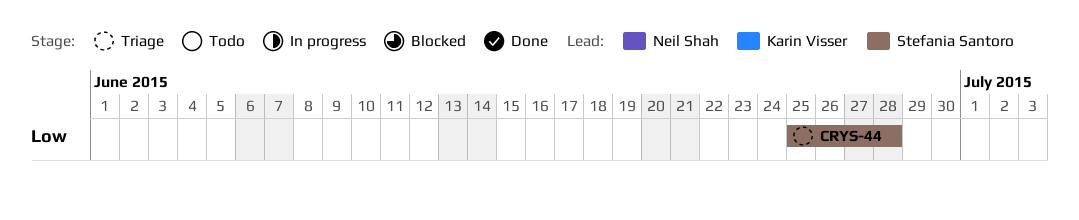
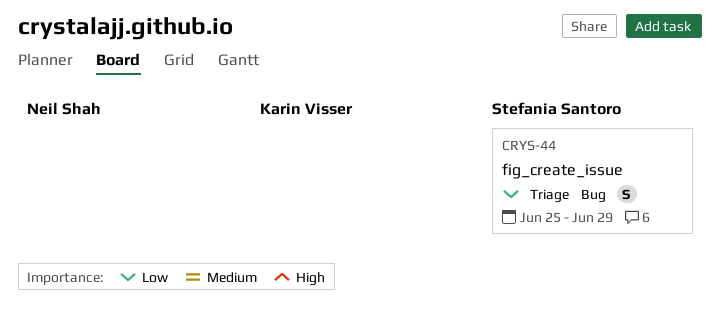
CRYS-44, due: Jun 28 -> Jun 29

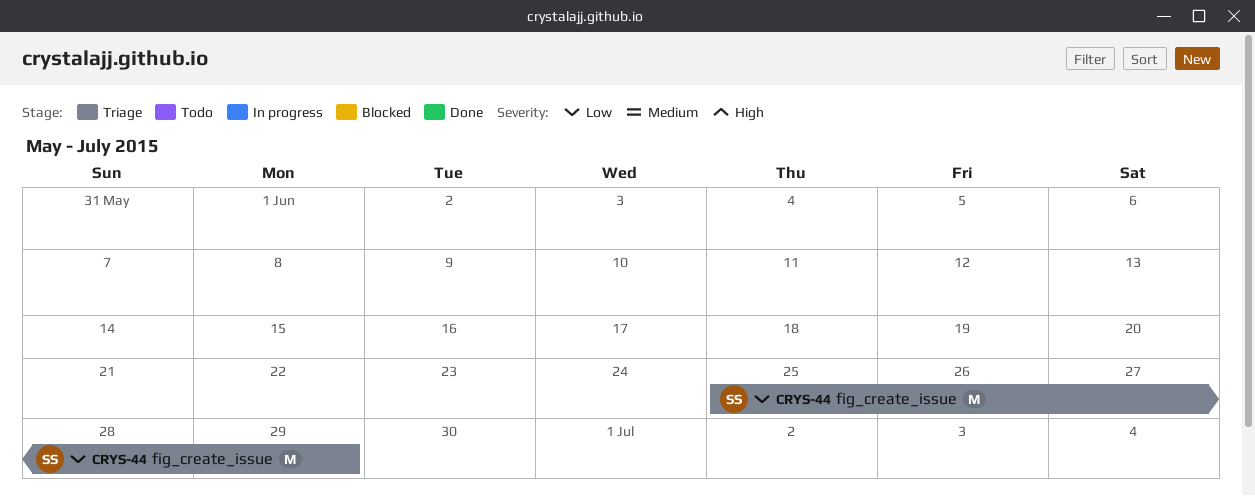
CRYS-44, estimate: S -> M

